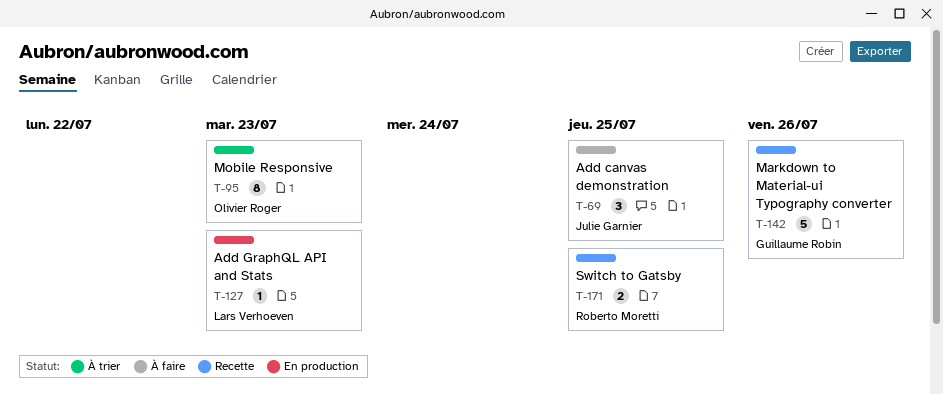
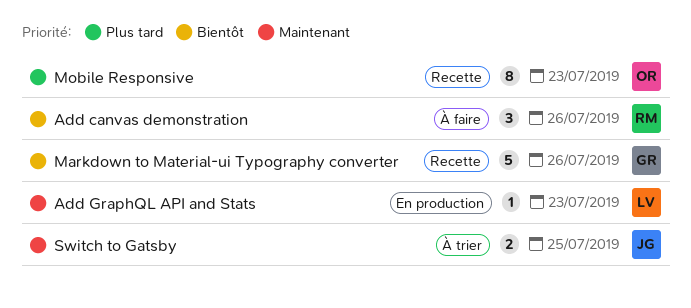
Add canvas demonstration, owner: Julie Garnier -> Roberto Moretti
Add canvas demonstration, due: Jul 25 -> Jul 26
Mobile Responsive, status: À trier -> Recette
Switch to Gatsby, status: Recette -> À trier
Switch to Gatsby, owner: Roberto Moretti -> Julie Garnier

